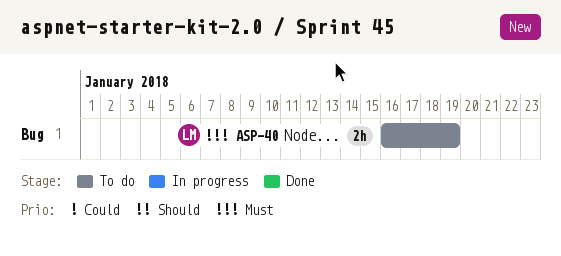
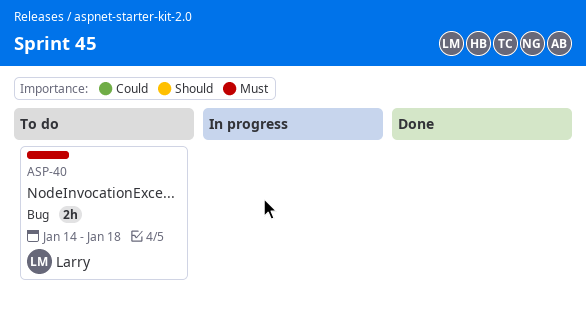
ASP-40, start: Jan 16 -> Jan 14
ASP-40, due: Jan 19 -> Jan 18

